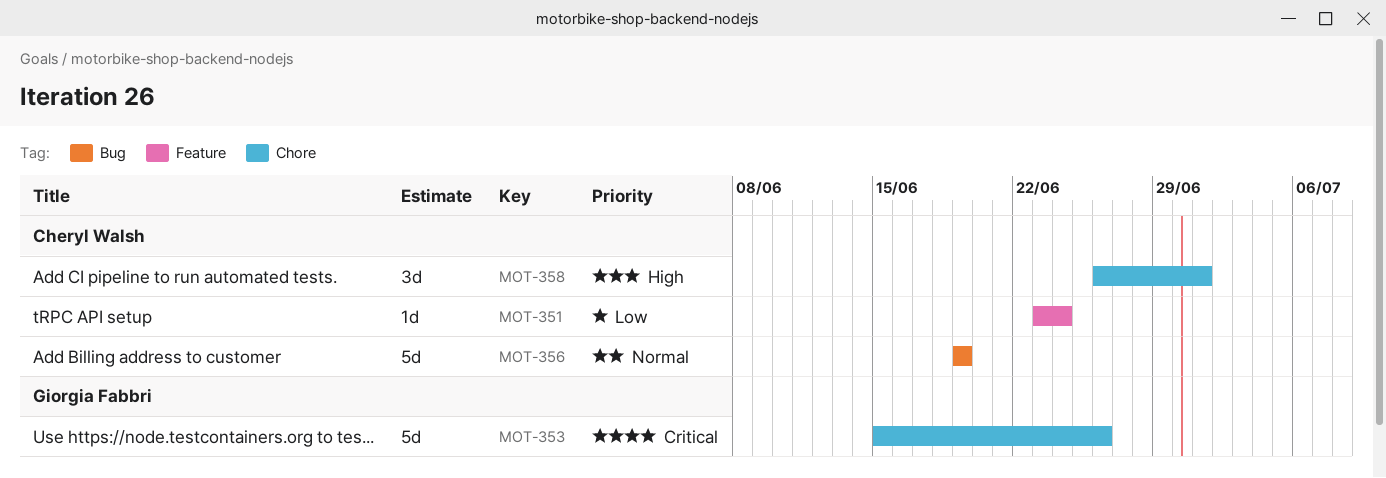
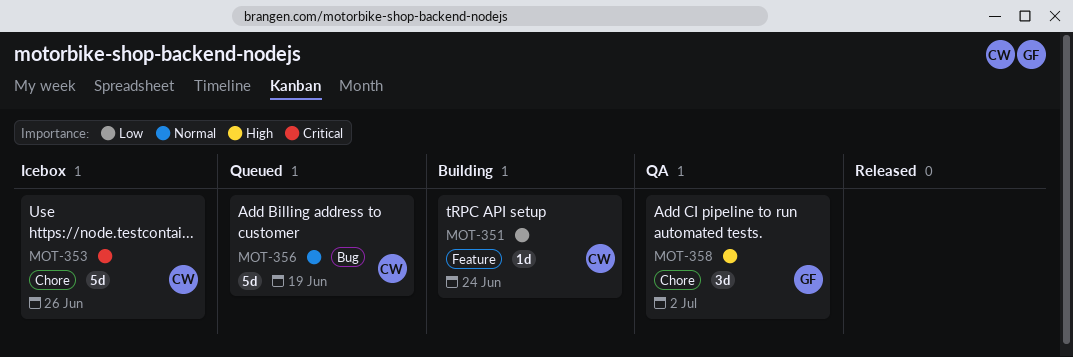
MOT-353, owner: Giorgia Fabbri -> Cheryl Walsh
MOT-358, owner: Cheryl Walsh -> Giorgia Fabbri
MOT-358, due: Jul 1 -> Jul 2

